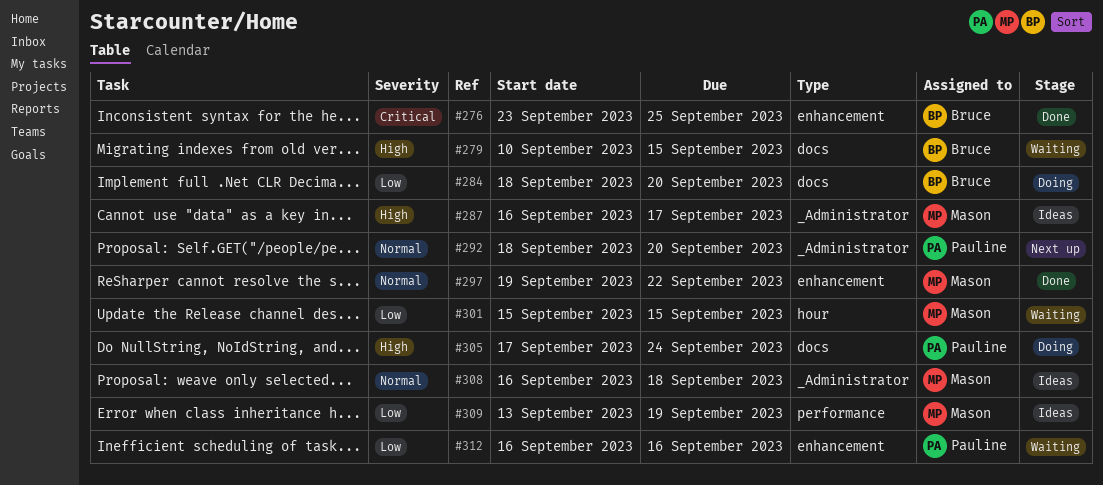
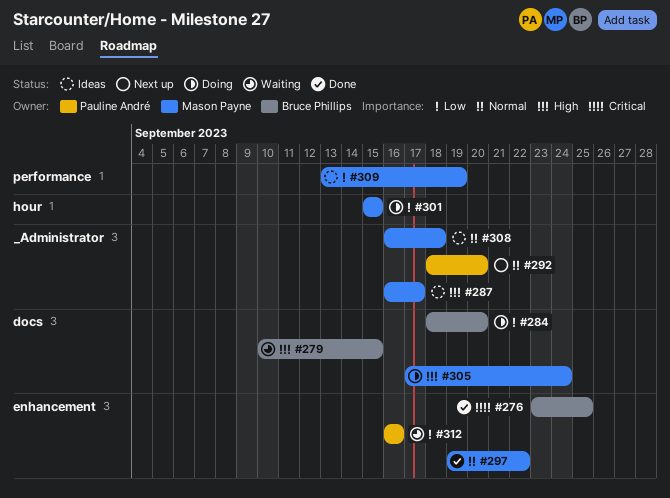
#301, status: Waiting -> Doing
#305, owner: Pauline André -> Mason Payne

